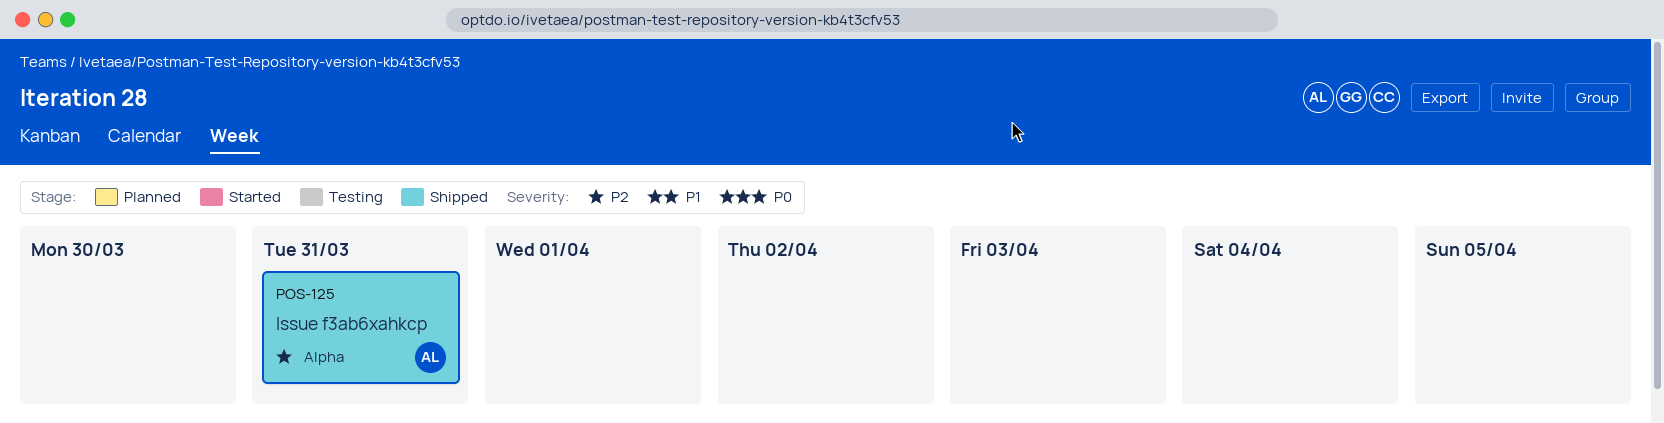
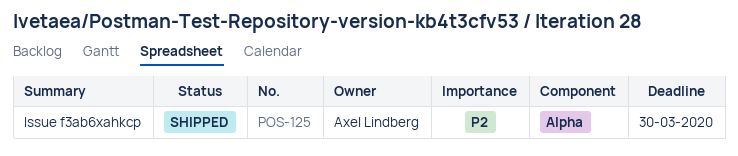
POS-125, due: Mar 31 -> Mar 30

